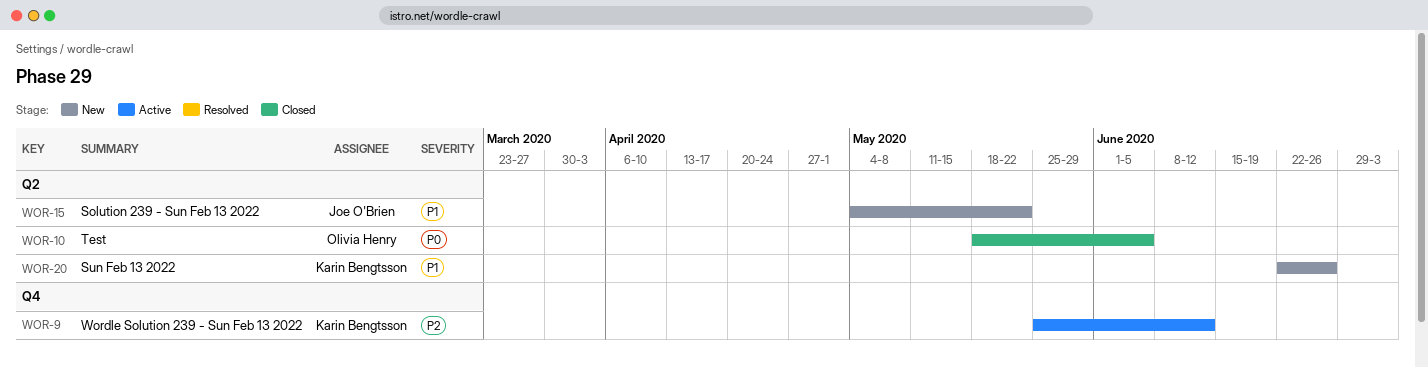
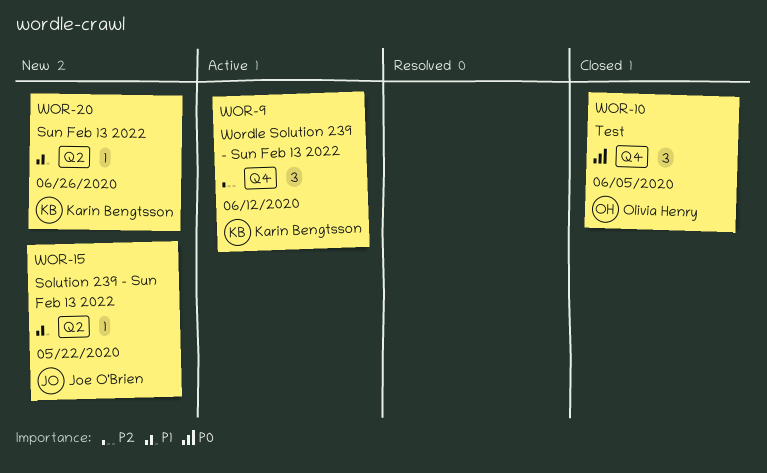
WOR-10, label: Q2 -> Q4

